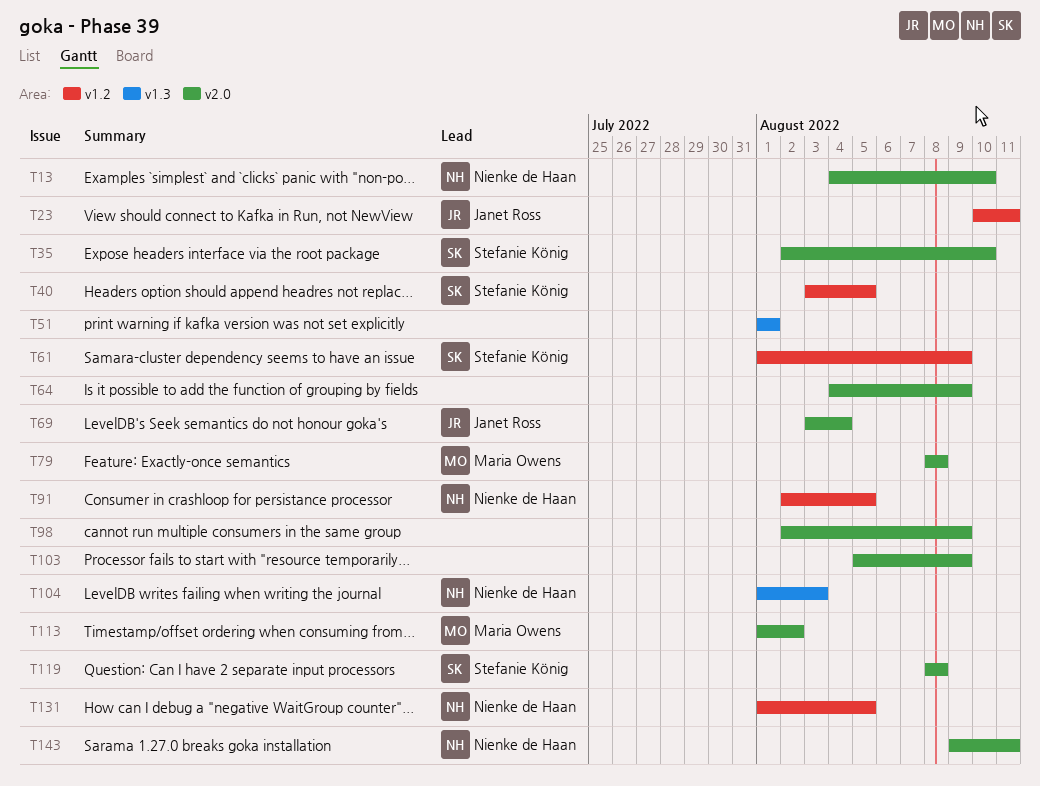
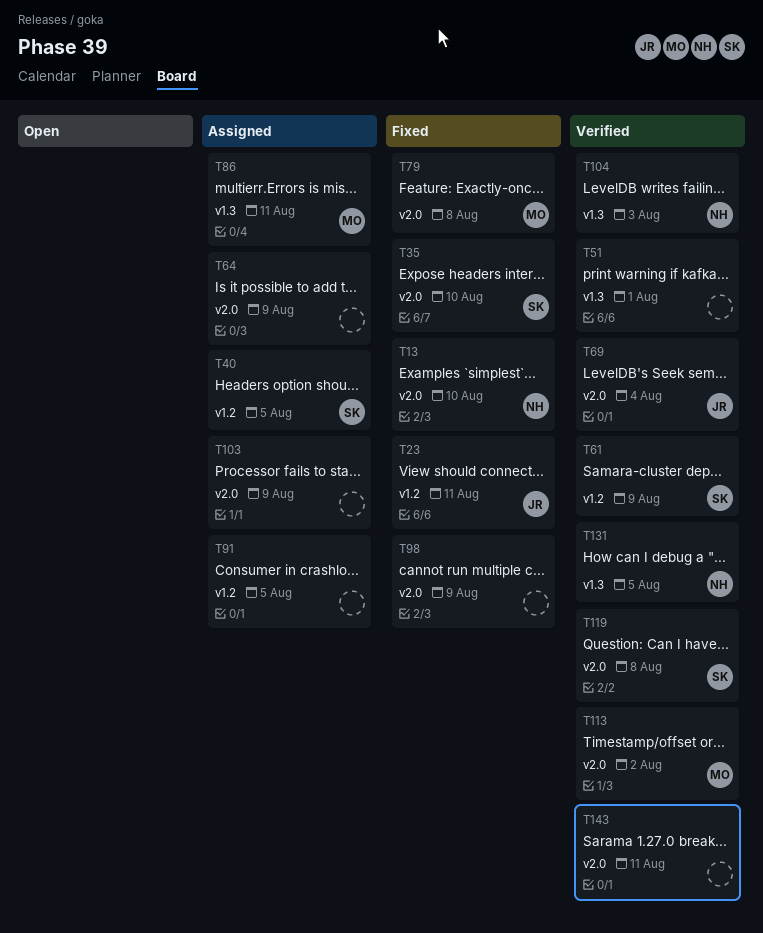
T86: none -> present
T91, owner: Nienke de Haan -> none
T131, label: v1.2 -> v1.3
T143, owner: Nienke de Haan -> none

